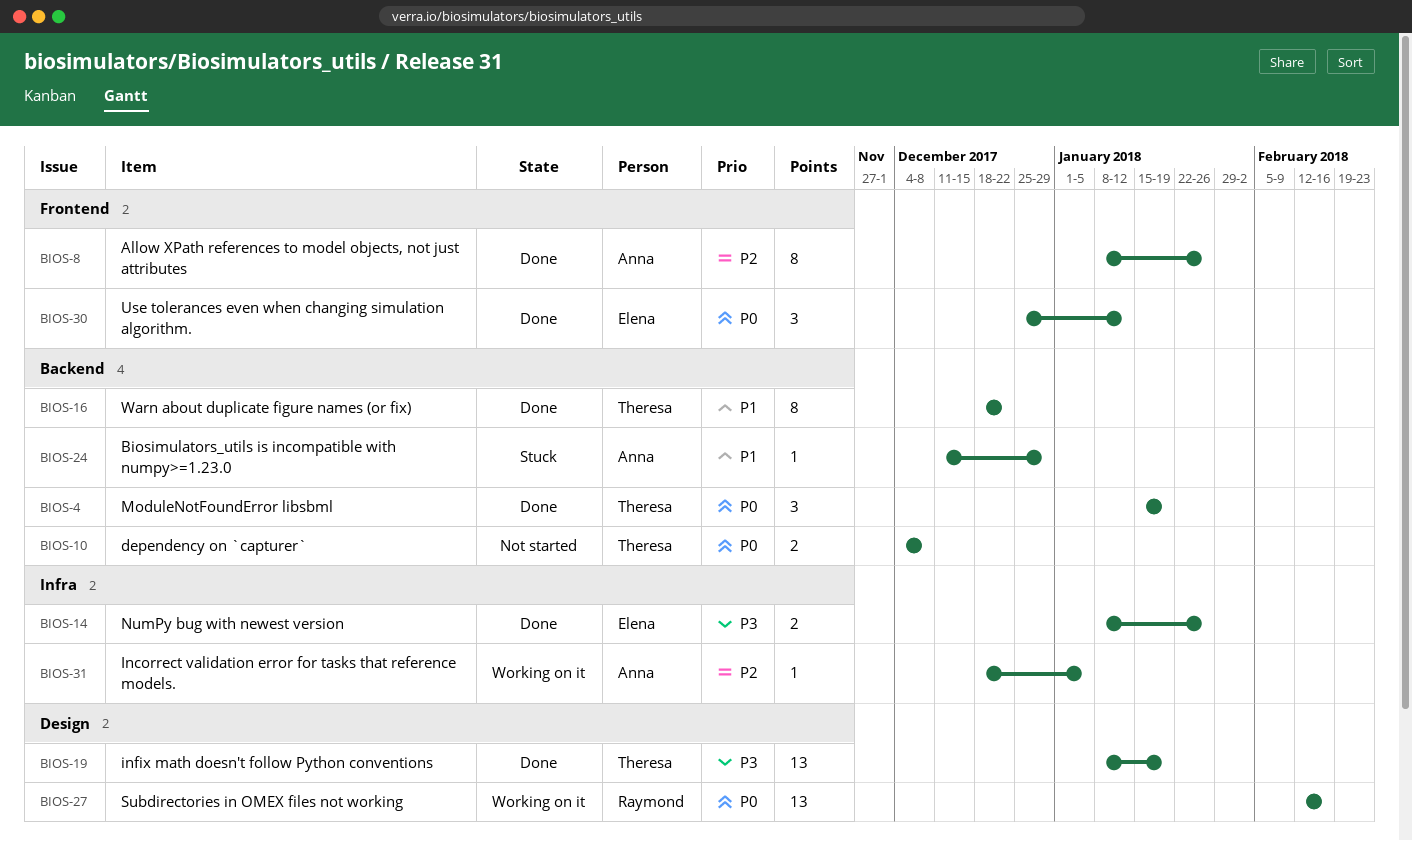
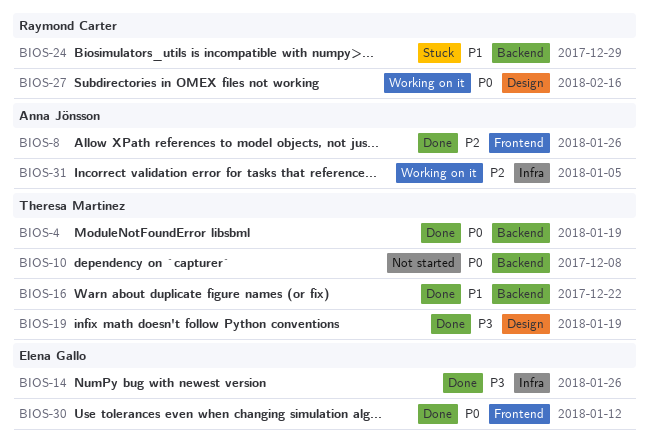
BIOS-24, owner: Anna Jönsson -> Raymond Carter

